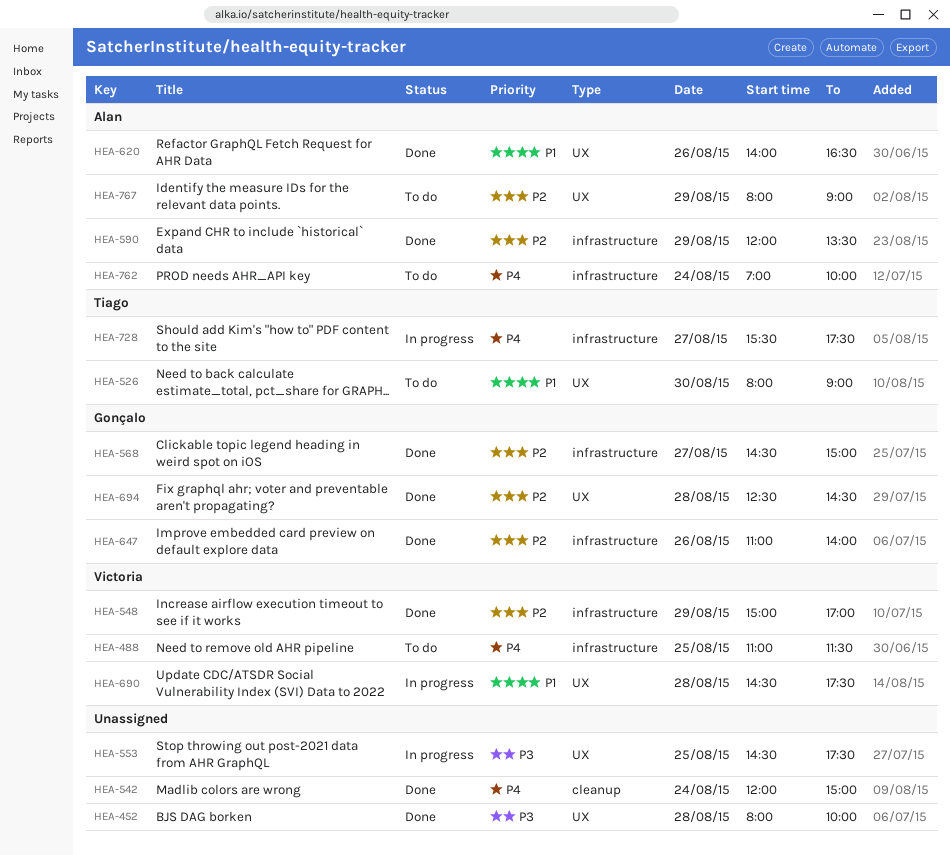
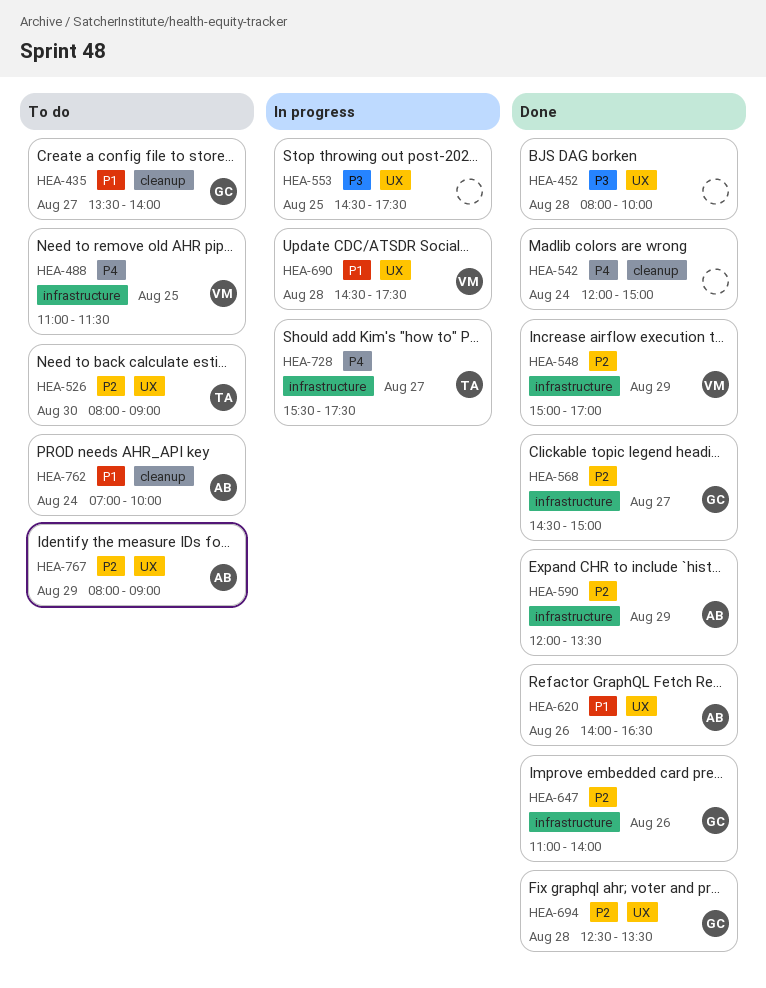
HEA-435: none -> present
HEA-526, priority: P1 -> P2
HEA-694, ends: 14:30 -> 13:30
HEA-762, priority: P4 -> P1
HEA-762, label: infrastructure -> cleanup

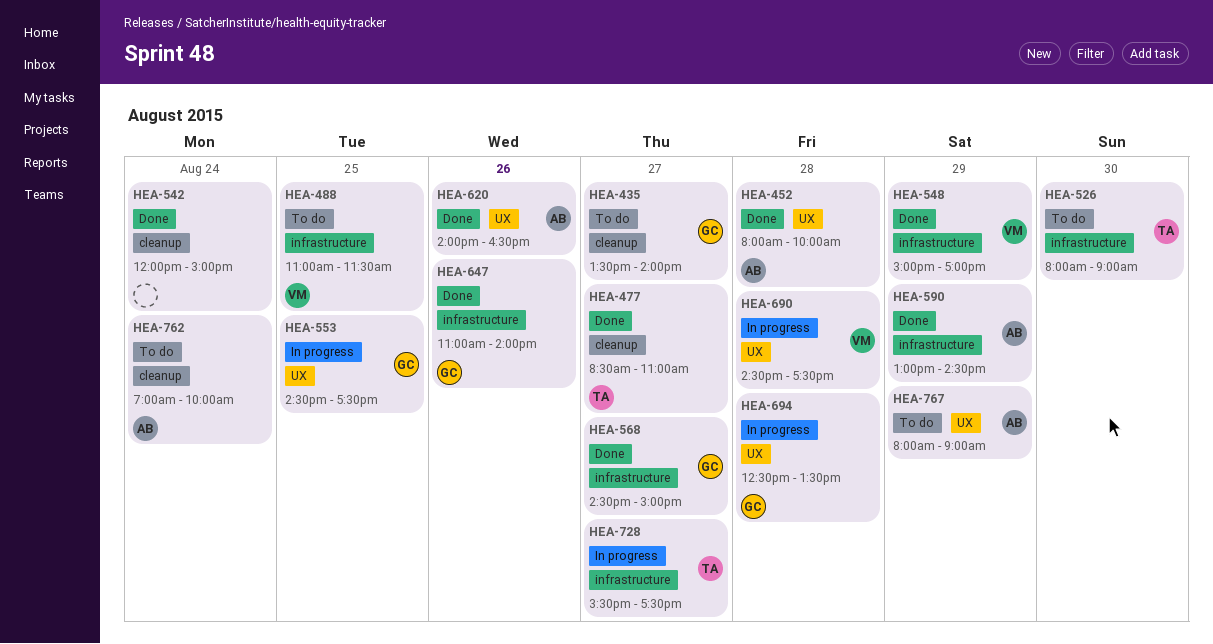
HEA-452, owner: none -> AB
HEA-477: none -> present
HEA-526, label: UX -> infrastructure
HEA-553, owner: none -> GC
HEA-590, begins: 12:00 -> 13:00
HEA-590, ends: 13:30 -> 14:30
HEA-694, status: Done -> In progress

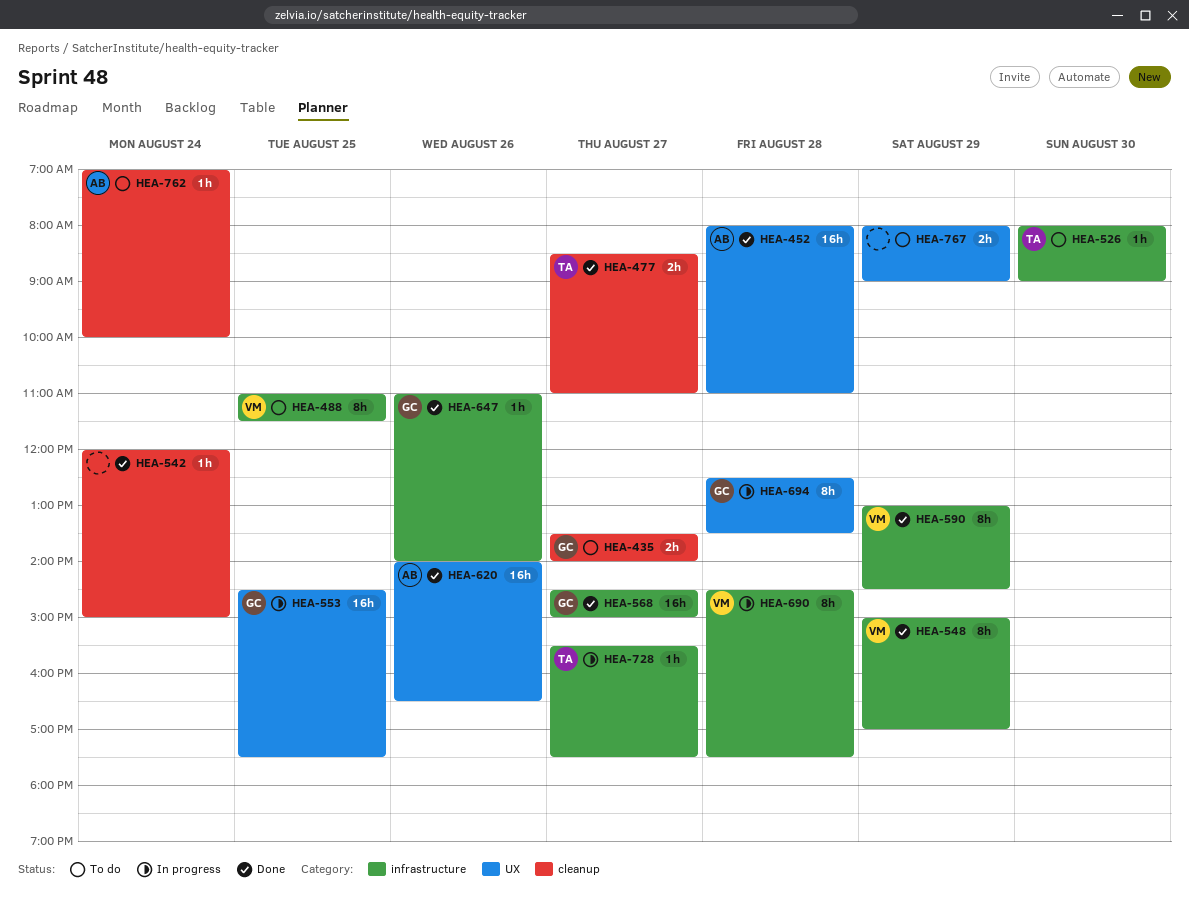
HEA-452, ends: 10:00 -> 11:00
HEA-590, owner: AB -> VM
HEA-690, label: UX -> infrastructure
HEA-767, owner: AB -> none

